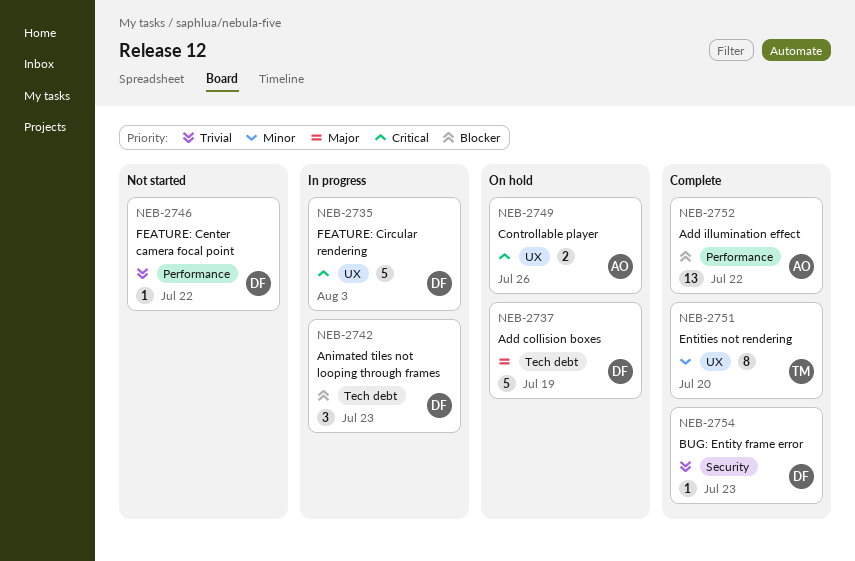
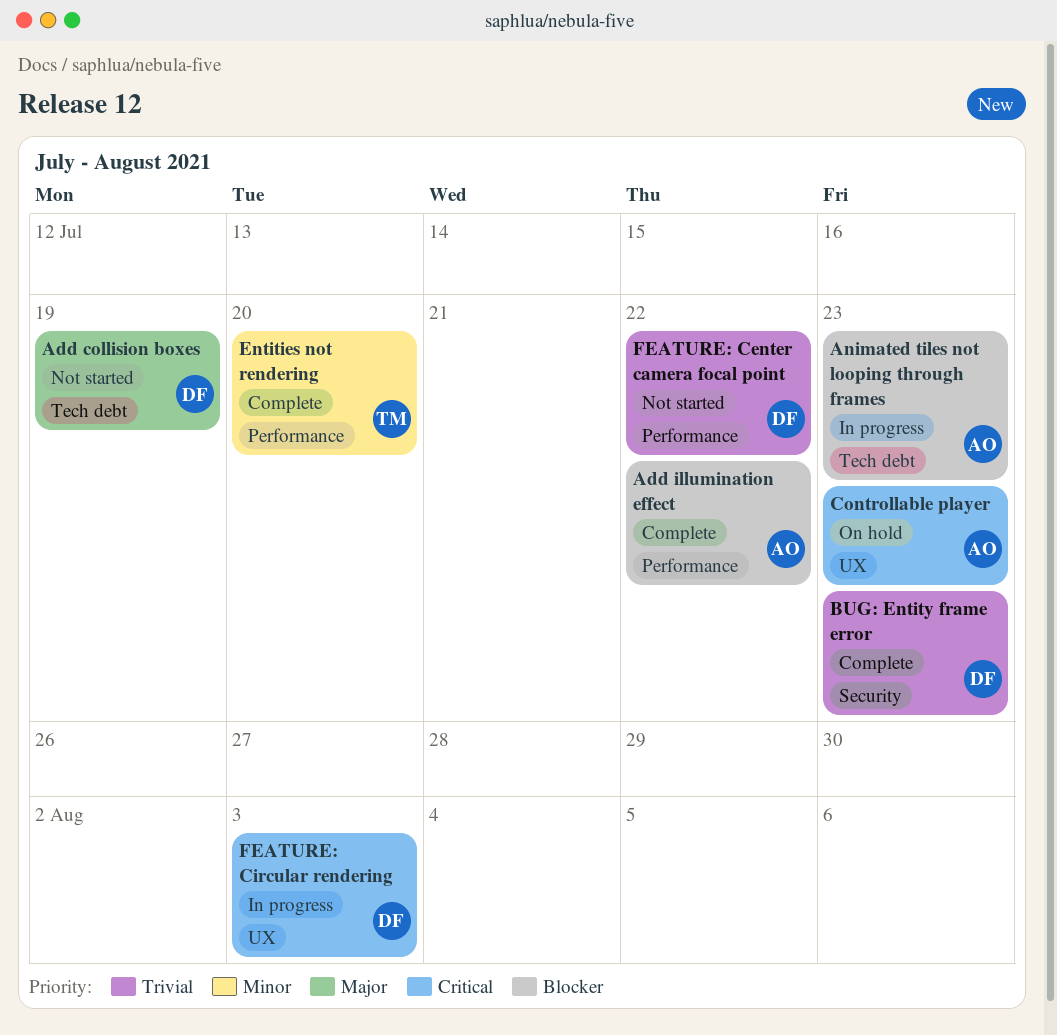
Add collision boxes, status: On hold -> Not started
Animated tiles not looping through frames, owner: DF -> AO
Controllable player, due: Jul 26 -> Jul 23
Entities not rendering, label: UX -> Performance

